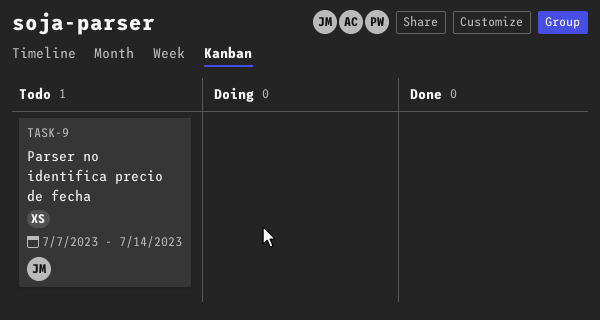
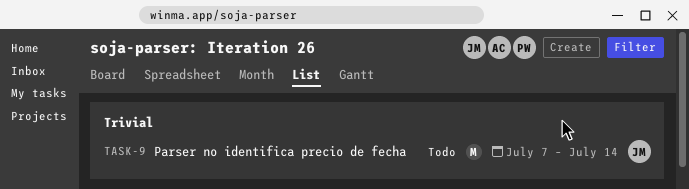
TASK-9, estimate: XS -> M

